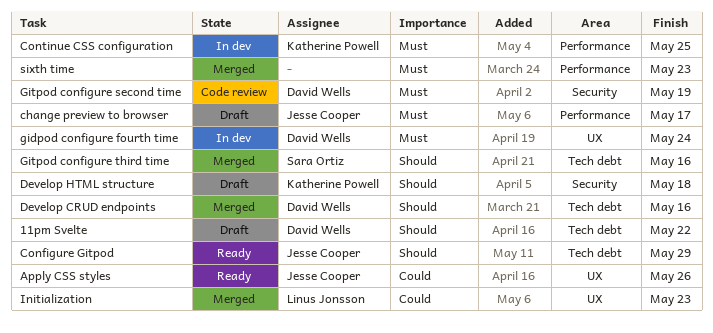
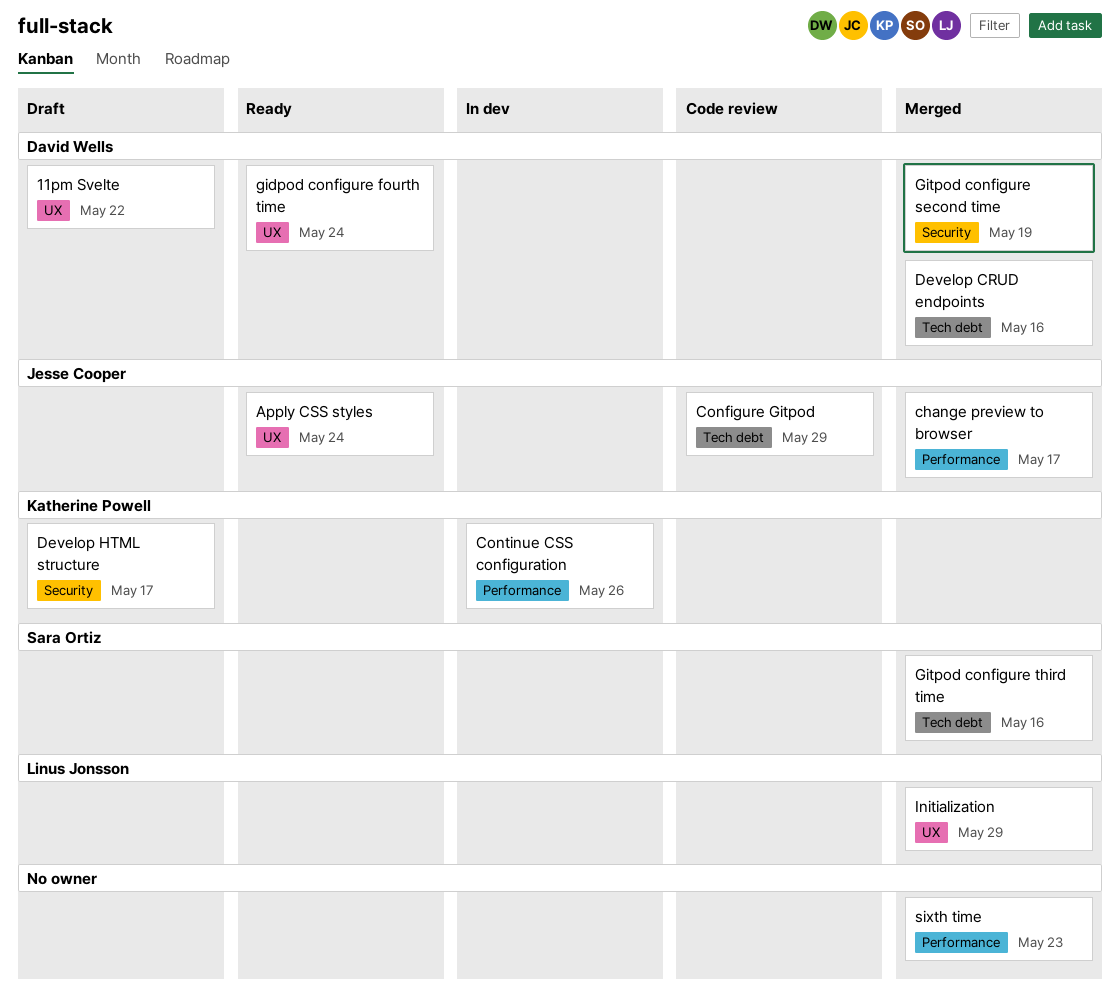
11pm Svelte, label: Tech debt -> UX
Apply CSS styles, due: May 26 -> May 24
change preview to browser, status: Draft -> Merged
Configure Gitpod, status: Ready -> Code review
Continue CSS configuration, due: May 25 -> May 26
Develop HTML structure, due: May 18 -> May 17
gidpod configure fourth time, status: In dev -> Ready
Gitpod configure second time, status: Code review -> Merged
Initialization, due: May 23 -> May 29

